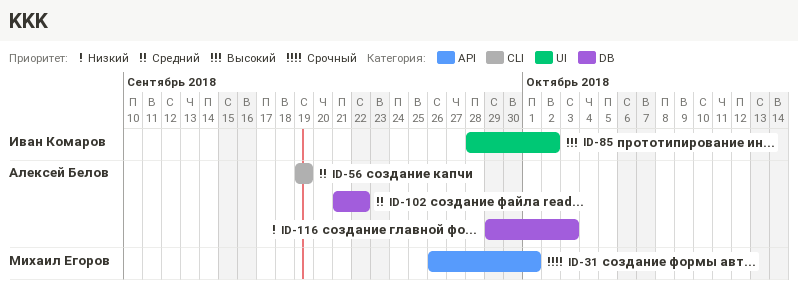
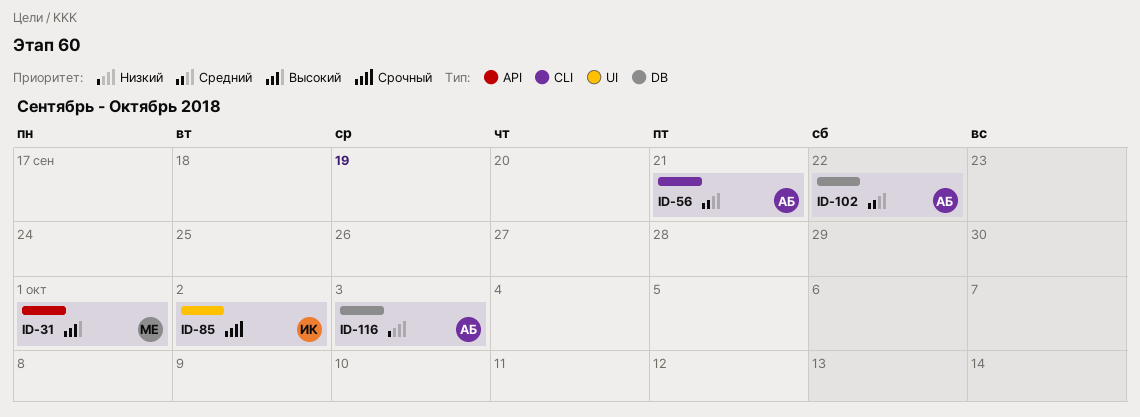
ID-31, priority: Срочный -> Высокий
ID-56, due: Sep 19 -> Sep 21
ID-85, priority: Высокий -> Срочный

